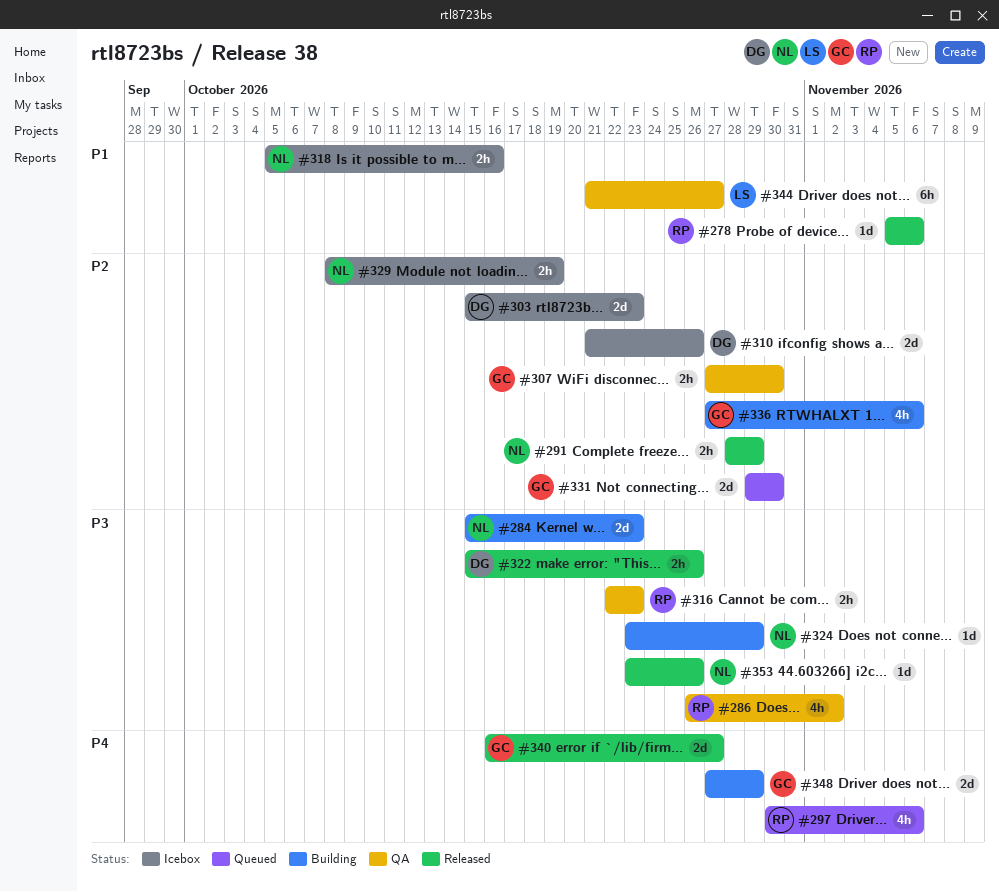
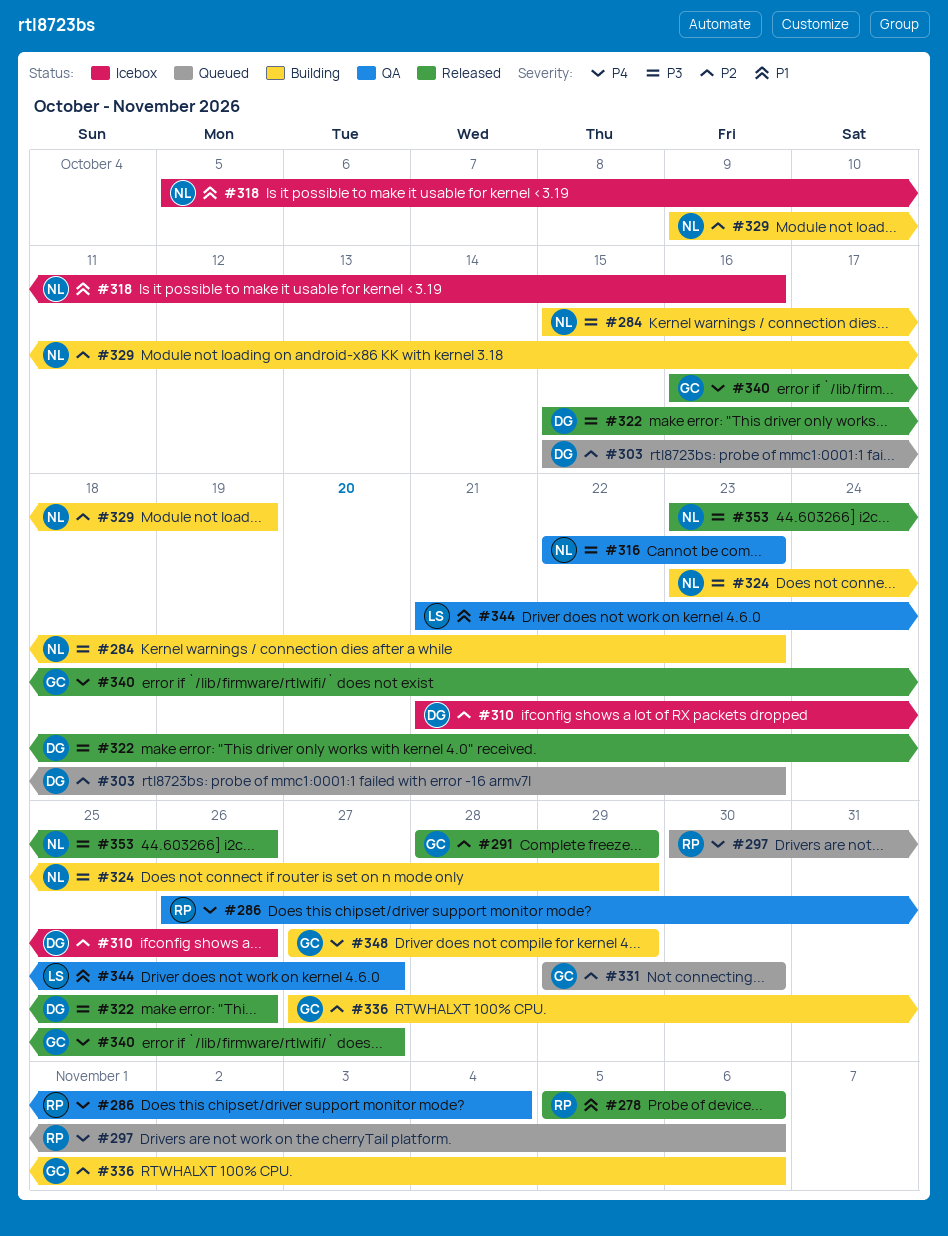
#286, priority: P3 -> P4
#286, due: Nov 2 -> Nov 4
#291, owner: NL -> GC
#303, status: Icebox -> Queued
#307: present -> none
#316, owner: RP -> NL
#329, status: Icebox -> Building
#329, start: Oct 8 -> Oct 9

